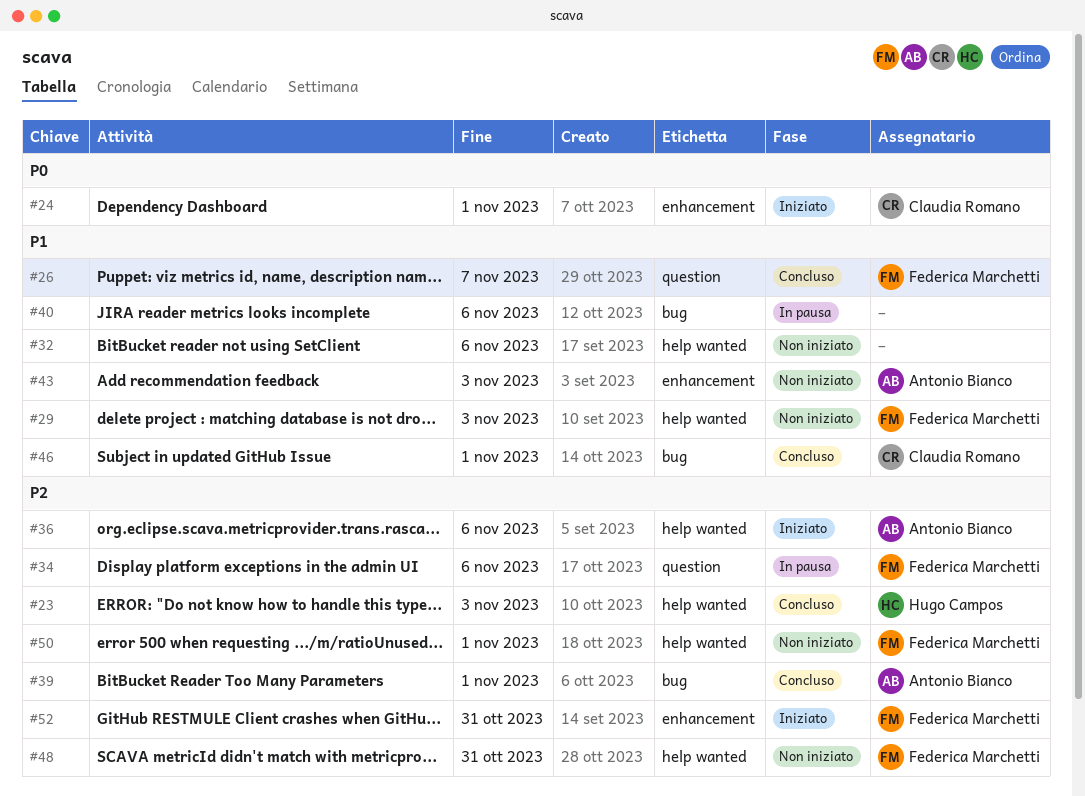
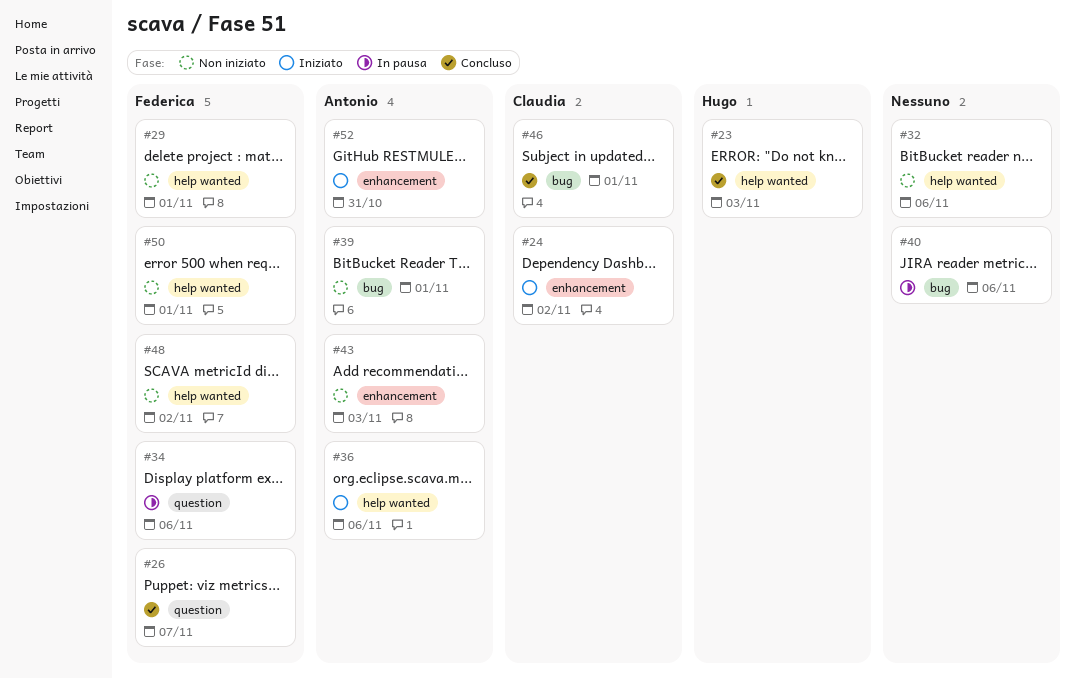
#24, due: Nov 1 -> Nov 2
#29, due: Nov 3 -> Nov 1
#39, status: Concluso -> Non iniziato
#48, due: Oct 31 -> Nov 2
#52, owner: Federica Marchetti -> Antonio Bianco

